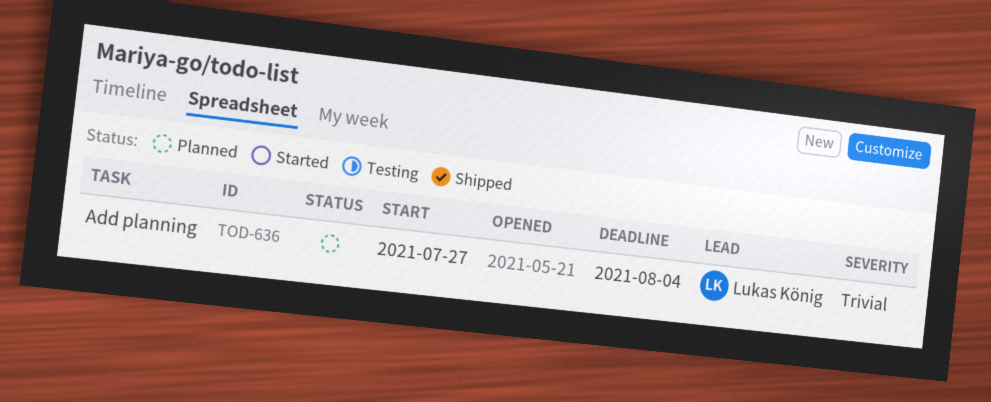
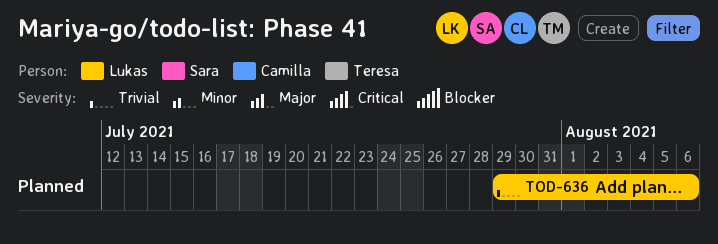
TOD-636, start: Jul 27 -> Jul 29
TOD-636, due: Aug 4 -> Aug 6

